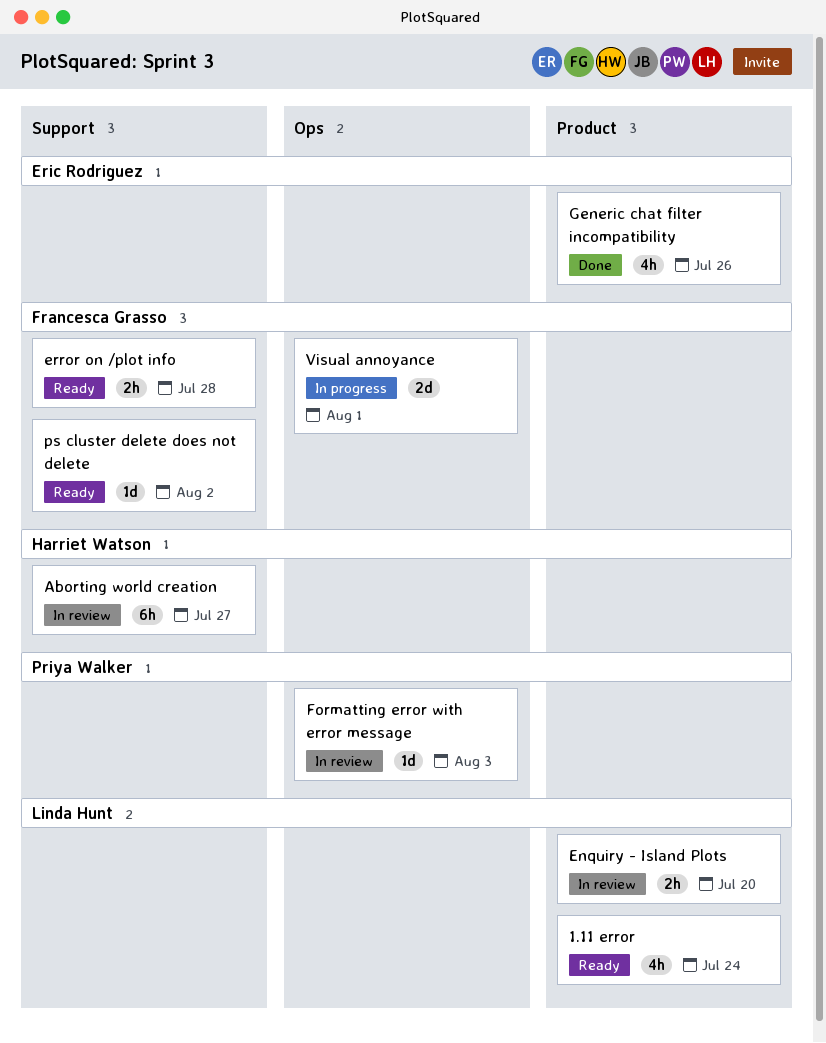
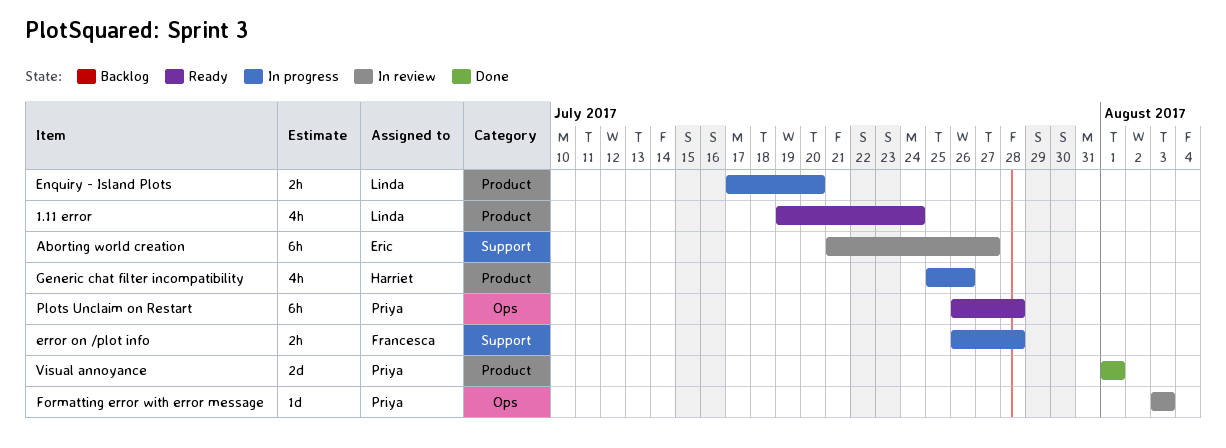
Aborting world creation, owner: Harriet Watson -> Eric Rodriguez
Enquiry - Island Plots, status: In review -> In progress
error on /plot info, status: Ready -> In progress
Generic chat filter incompatibility, status: Done -> In progress
Generic chat filter incompatibility, owner: Eric Rodriguez -> Harriet Watson
Plots Unclaim on Restart: none -> present
ps cluster delete does not delete: present -> none
Visual annoyance, status: In progress -> Done
Visual annoyance, owner: Francesca Grasso -> Priya Walker
Visual annoyance, label: Ops -> Product

